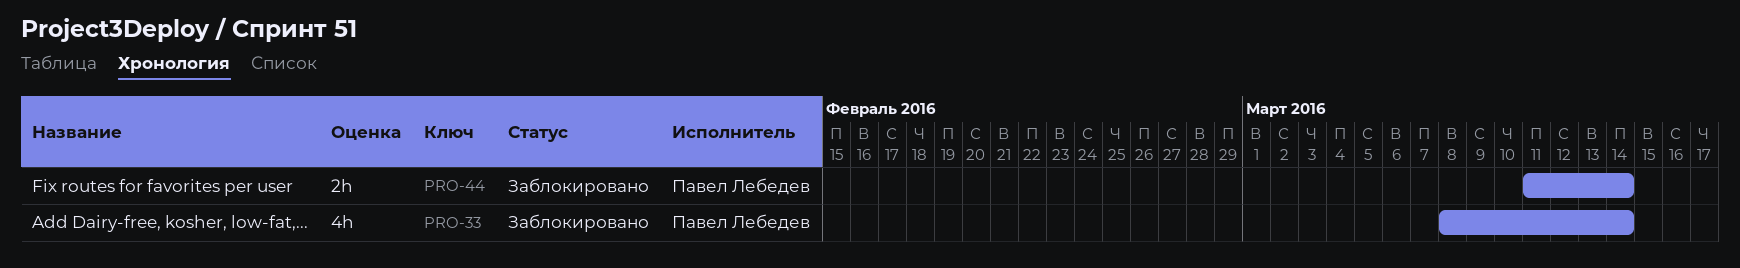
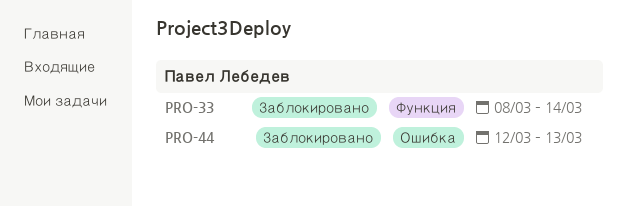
PRO-44, start: Mar 11 -> Mar 12
PRO-44, due: Mar 14 -> Mar 13

